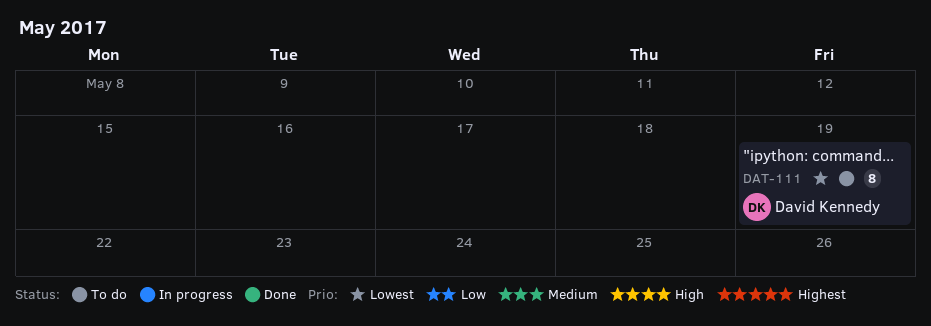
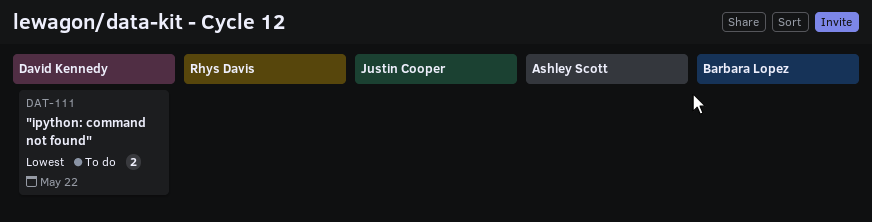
DAT-111, estimate: 8 -> 2
DAT-111, due: May 19 -> May 22

